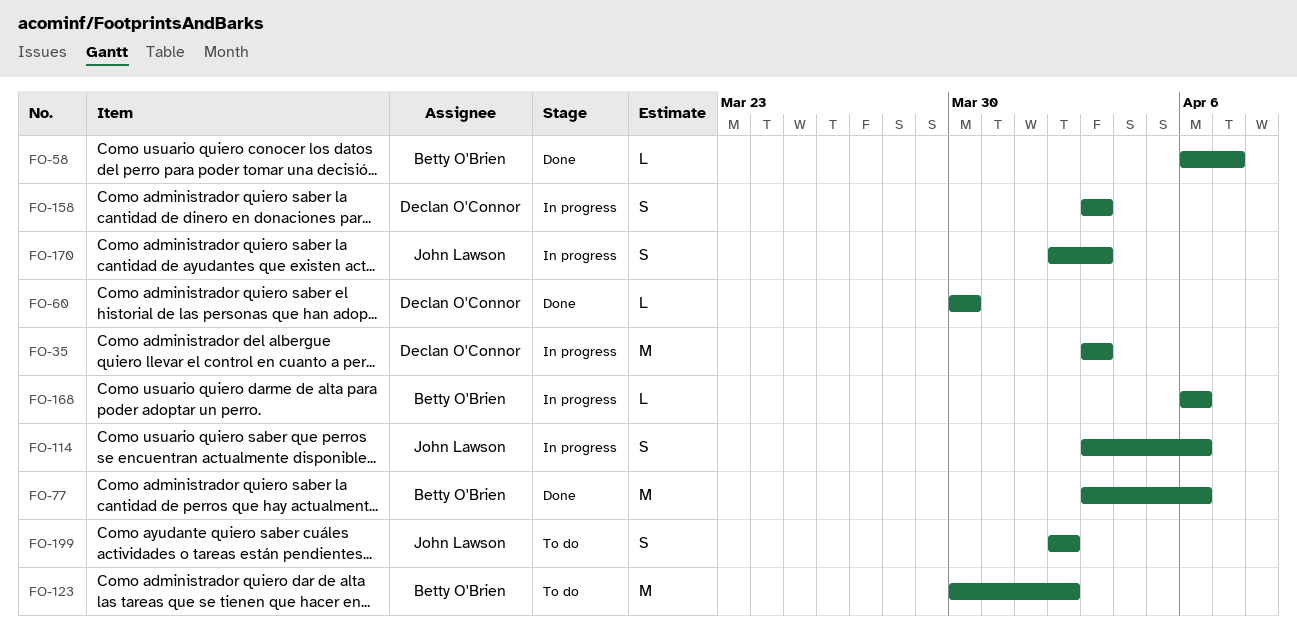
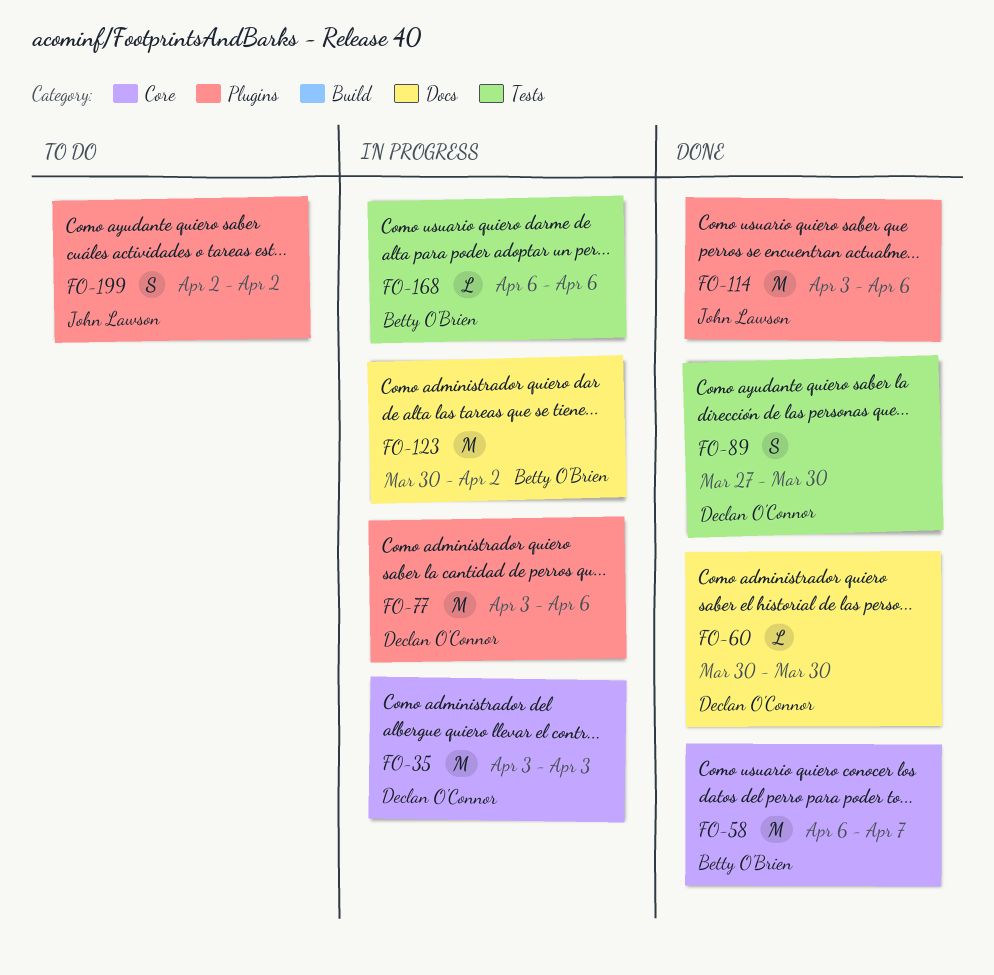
FO-58, estimate: L -> M
FO-77, status: Done -> In progress
FO-77, owner: Betty O'Brien -> Declan O'Connor
FO-89: none -> present
FO-114, status: In progress -> Done
FO-114, estimate: S -> M
FO-123, status: To do -> In progress
FO-158: present -> none
FO-170: present -> none

